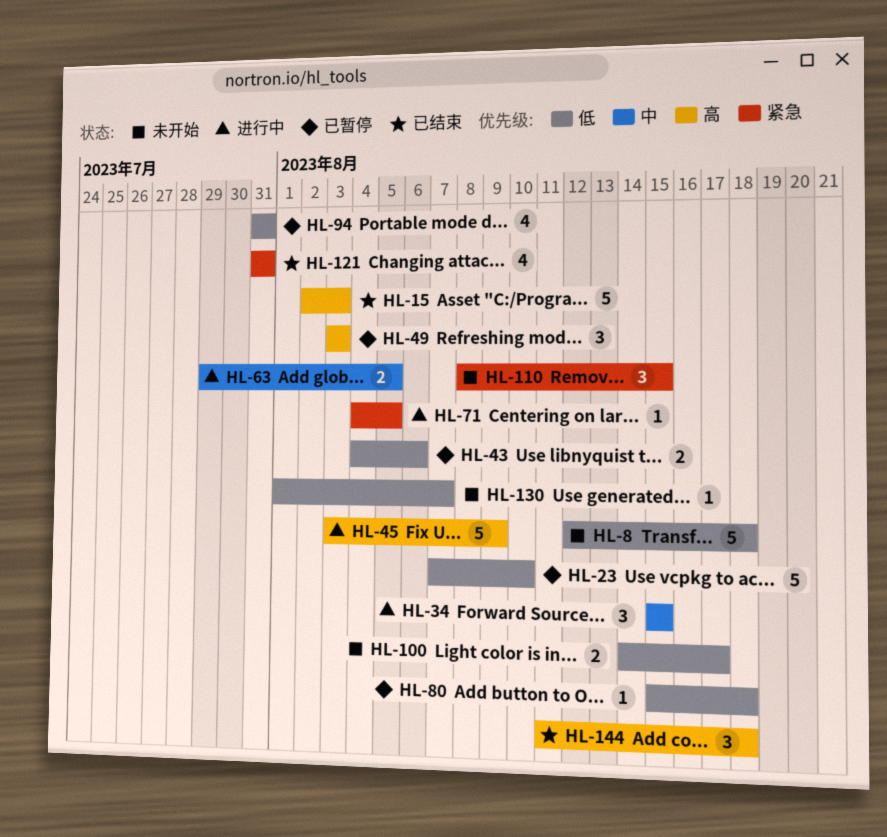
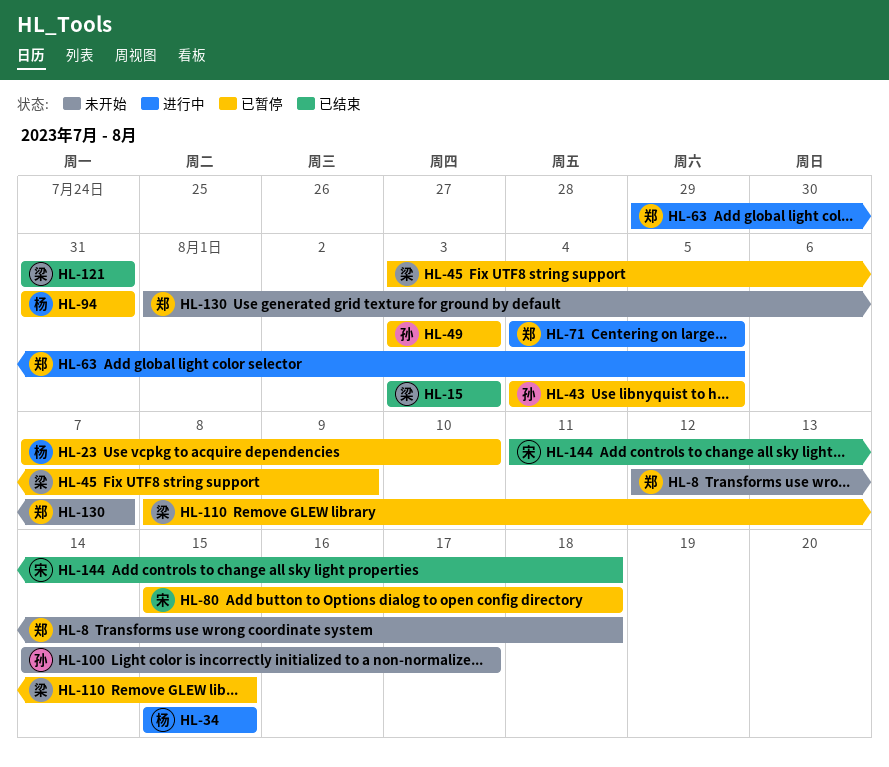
HL-15, start: Aug 2 -> Aug 3
HL-43, due: Aug 6 -> Aug 5
HL-45, status: 进行中 -> 已暂停
HL-110, status: 未开始 -> 已暂停

